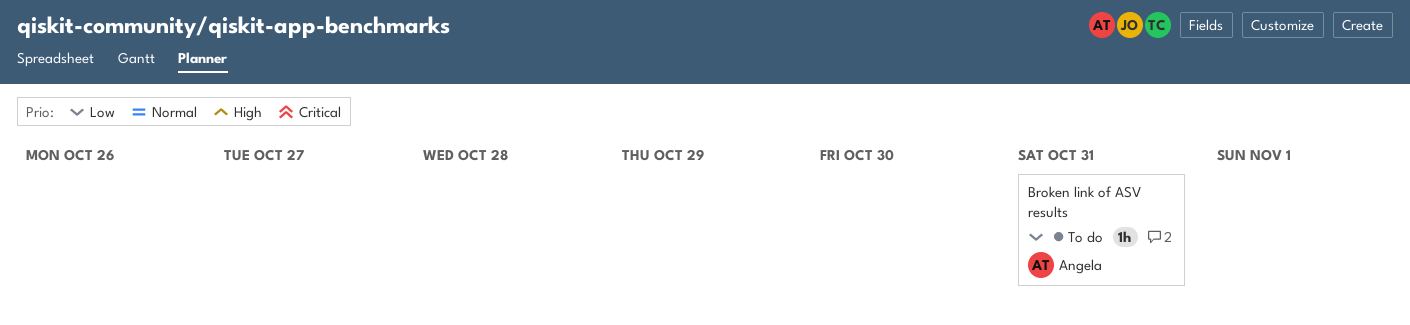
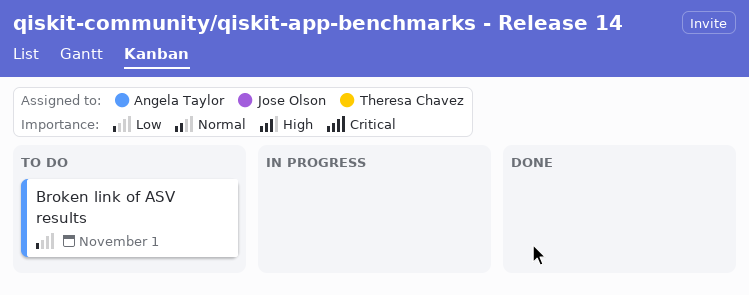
Broken link of ASV results, due: Oct 31 -> Nov 1

